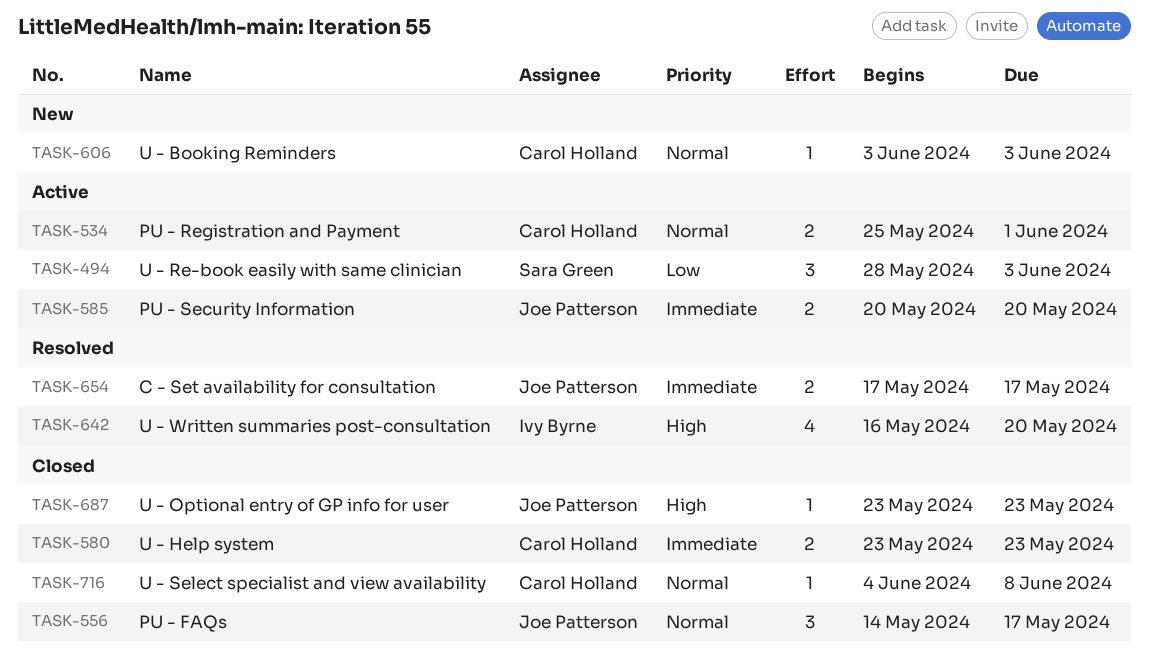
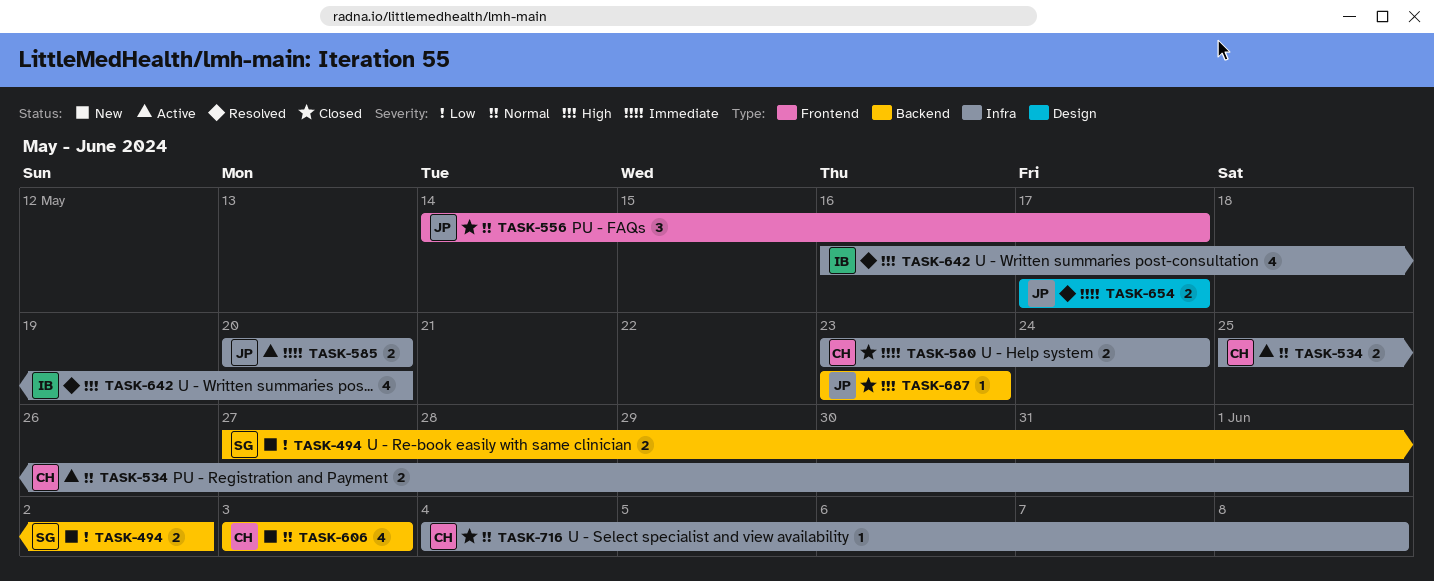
TASK-494, status: Active -> New
TASK-494, estimate: 3 -> 2
TASK-494, start: May 28 -> May 27
TASK-494, due: Jun 3 -> Jun 2
TASK-580, due: May 23 -> May 24
TASK-606, estimate: 1 -> 4

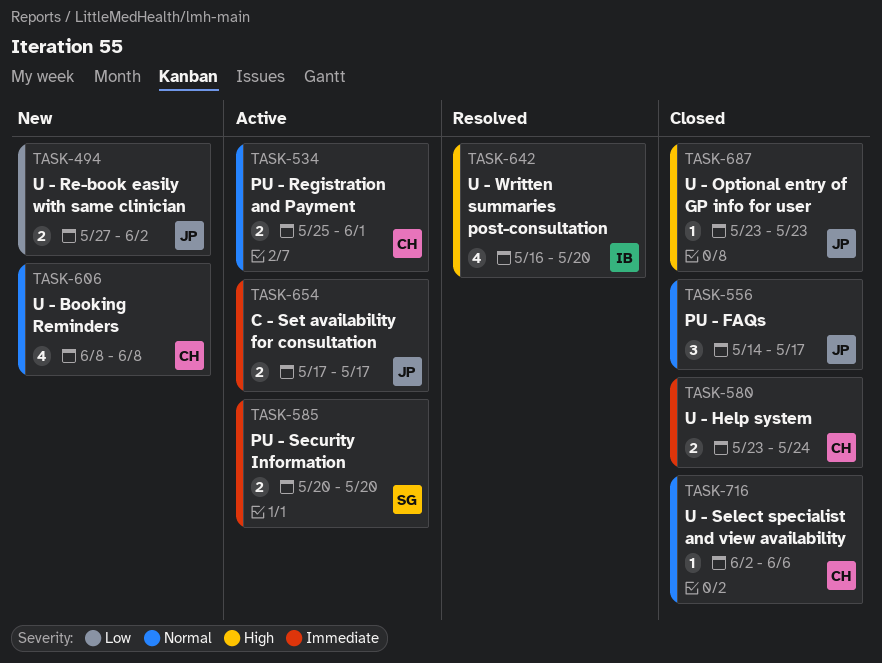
TASK-494, owner: SG -> JP
TASK-585, owner: JP -> SG
TASK-606, start: Jun 3 -> Jun 8
TASK-606, due: Jun 3 -> Jun 8
TASK-654, status: Resolved -> Active
TASK-716, start: Jun 4 -> Jun 2
TASK-716, due: Jun 8 -> Jun 6

